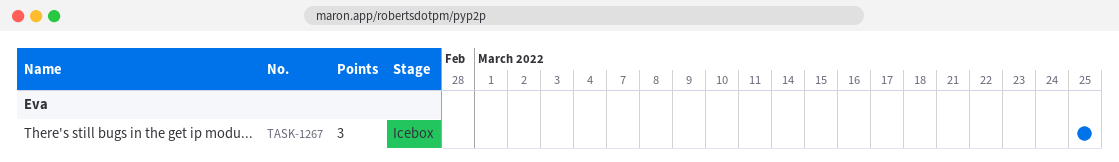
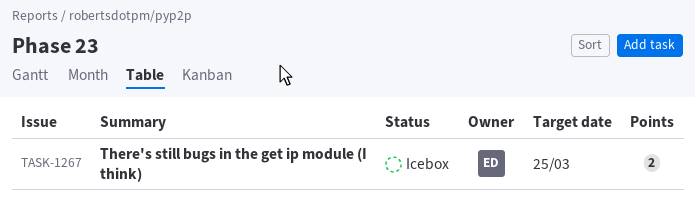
TASK-1267, estimate: 3 -> 2

